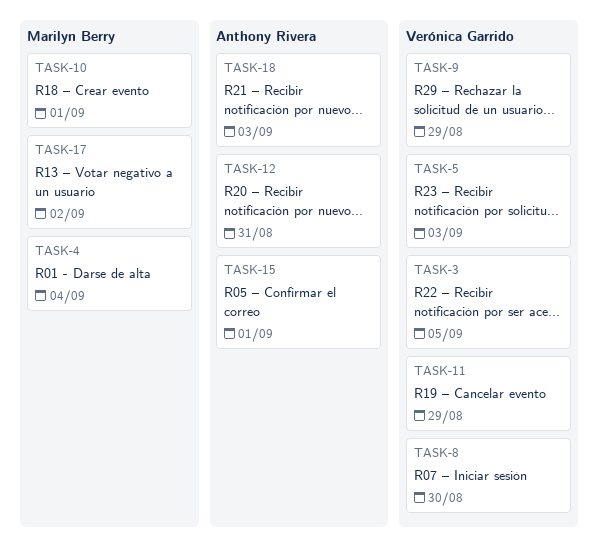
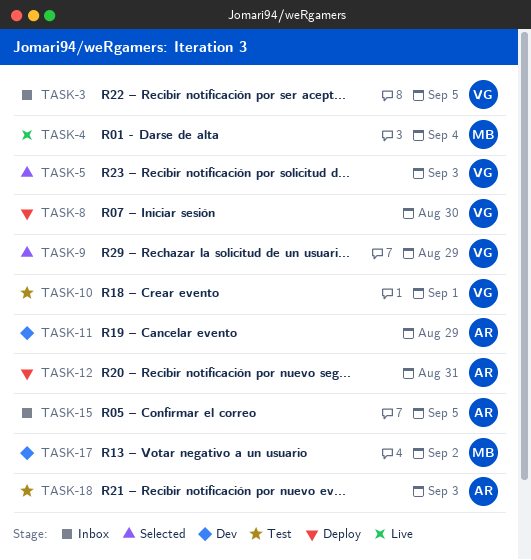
TASK-10, owner: Marilyn Berry -> Verónica Garrido
TASK-11, owner: Verónica Garrido -> Anthony Rivera
TASK-15, due: Sep 1 -> Sep 5

